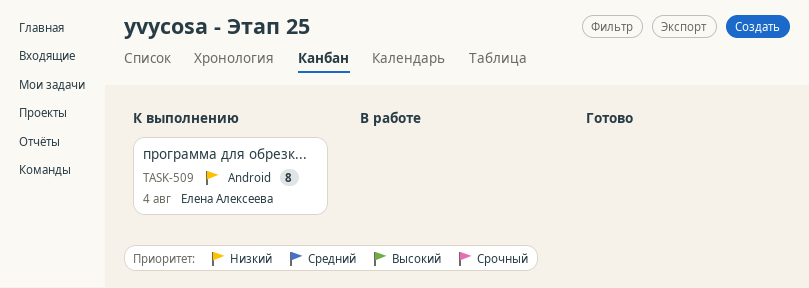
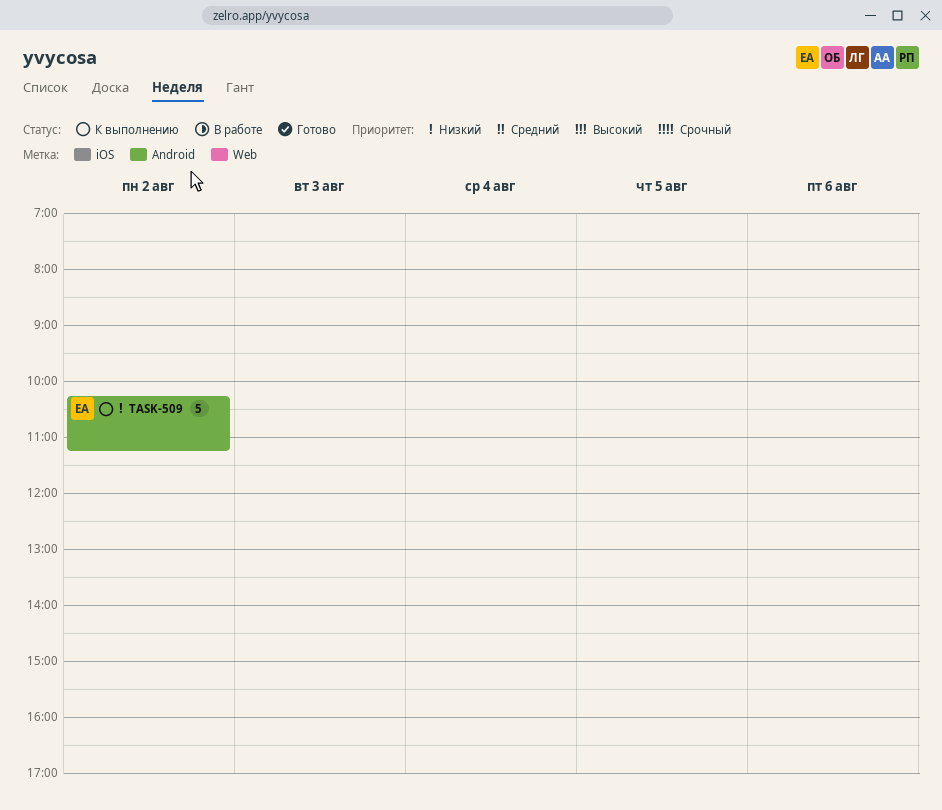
TASK-509, estimate: 8 -> 5
TASK-509, day: Aug 4 -> Aug 2

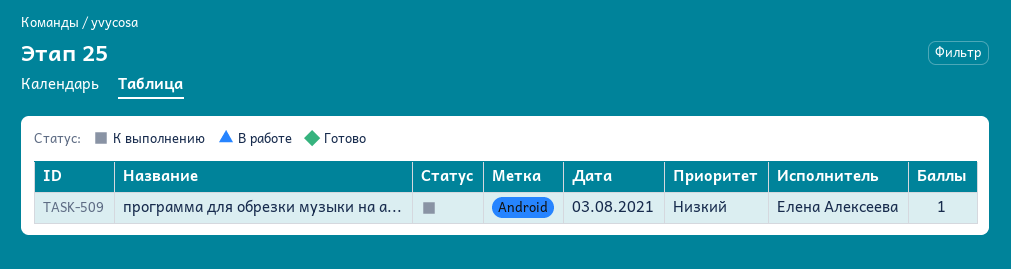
TASK-509, estimate: 5 -> 1
TASK-509, day: Aug 2 -> Aug 3

